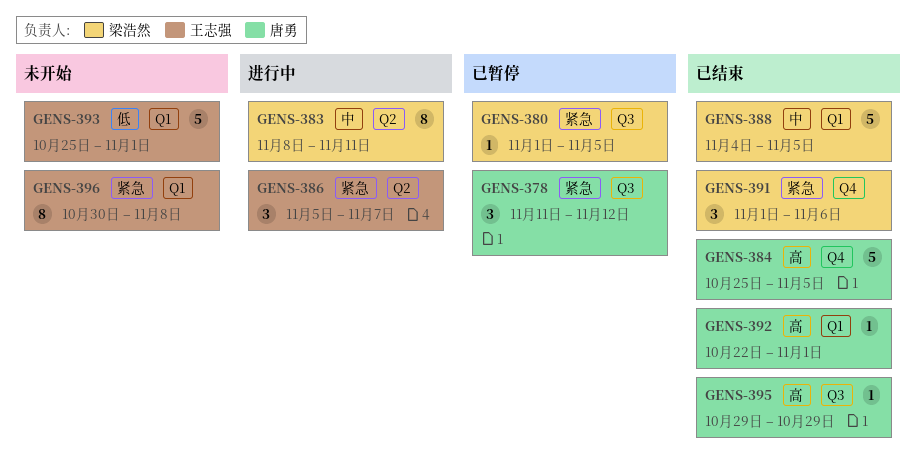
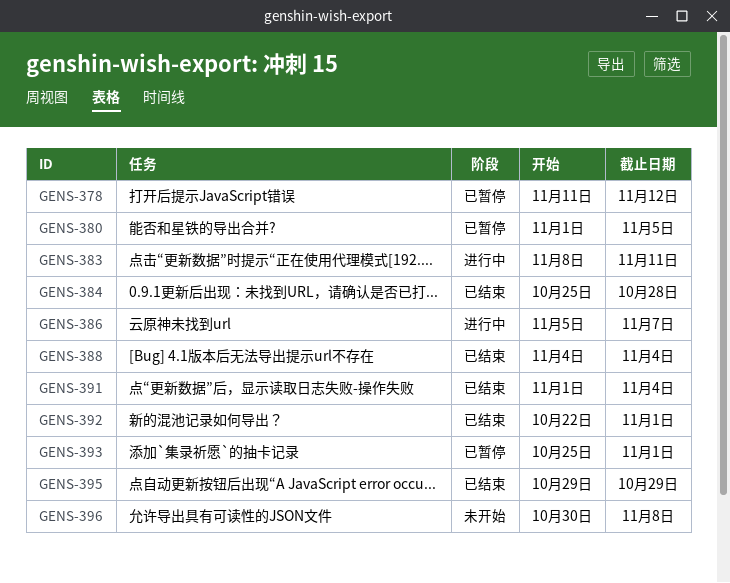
GENS-384, due: Nov 5 -> Oct 28
GENS-388, due: Nov 5 -> Nov 4
GENS-391, due: Nov 6 -> Nov 4
GENS-393, status: 未开始 -> 已暂停

